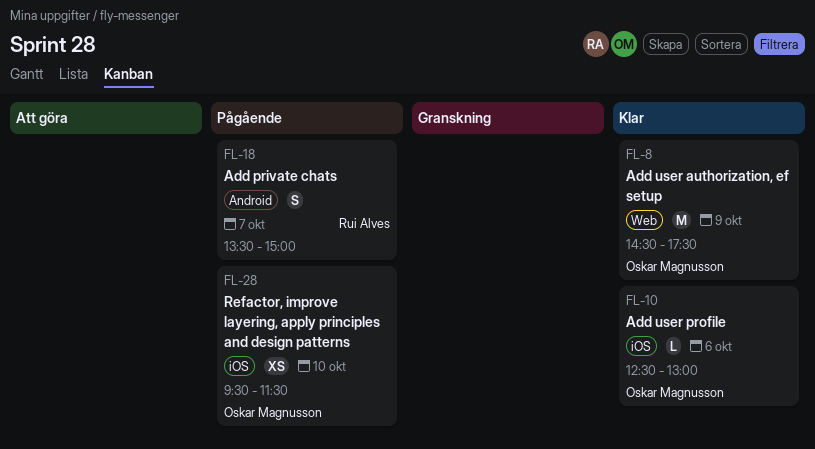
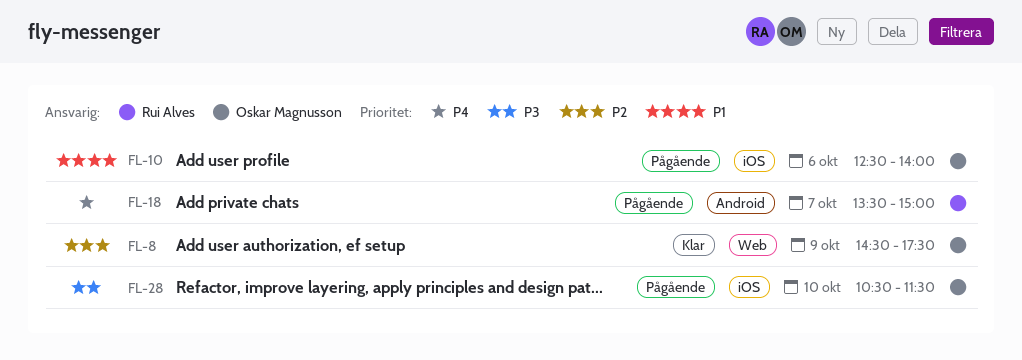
FL-10, status: Klar -> Pågående
FL-10, ends: 13:00 -> 14:00
FL-28, begins: 09:30 -> 10:30

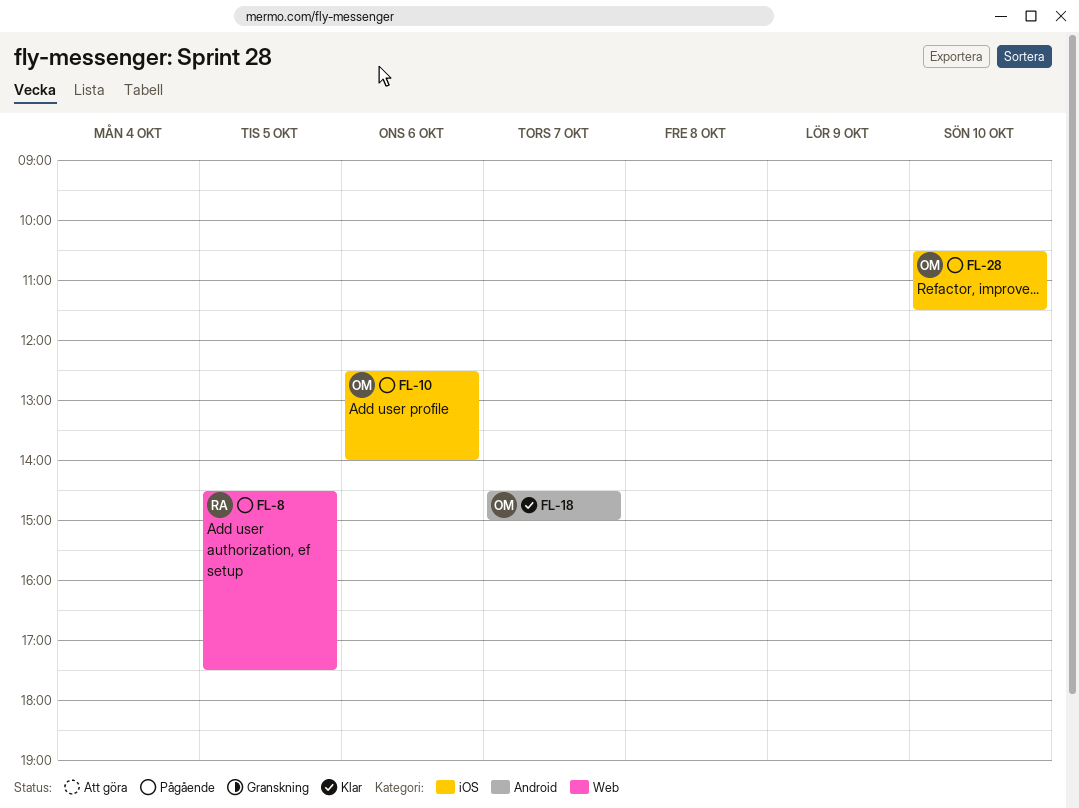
FL-8, status: Klar -> Pågående
FL-8, owner: Oskar Magnusson -> Rui Alves
FL-8, day: Oct 9 -> Oct 5
FL-18, status: Pågående -> Klar
FL-18, owner: Rui Alves -> Oskar Magnusson
FL-18, begins: 13:30 -> 14:30

